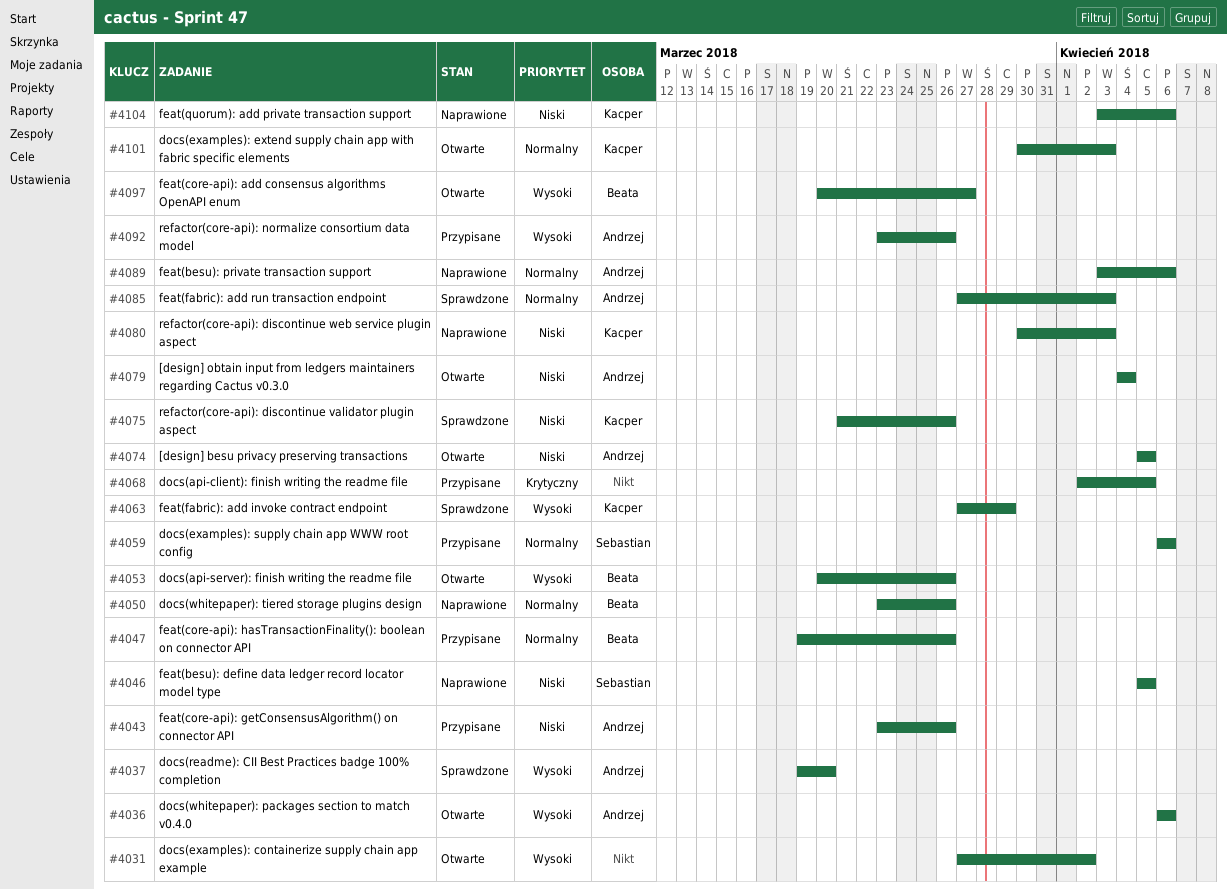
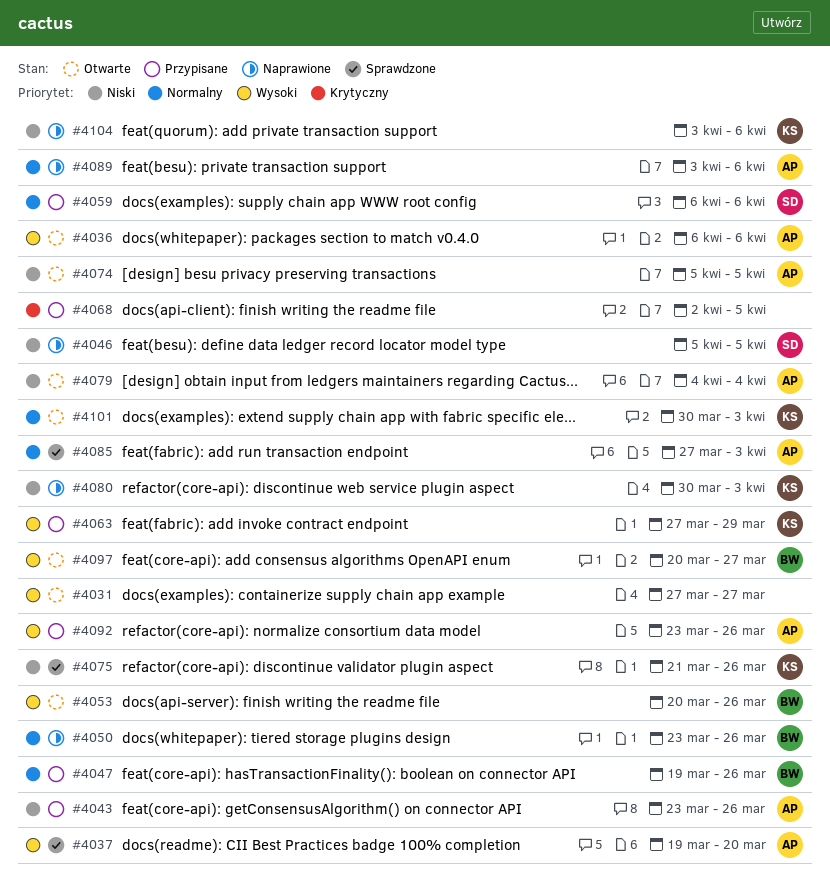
#4031, due: Apr 2 -> Mar 27
#4063, status: Sprawdzone -> Przypisane

